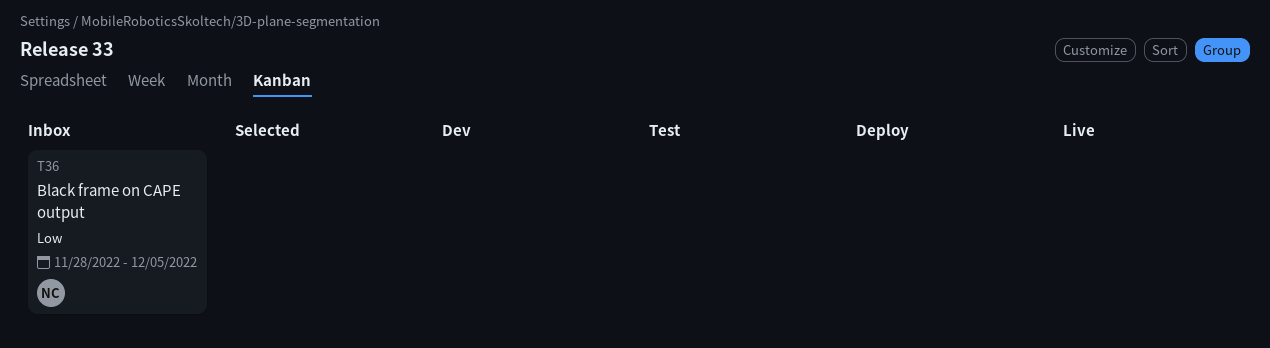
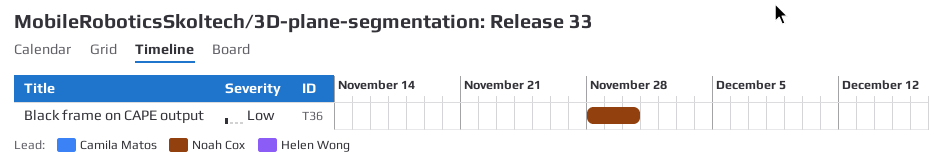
T36, due: Dec 5 -> Nov 30

